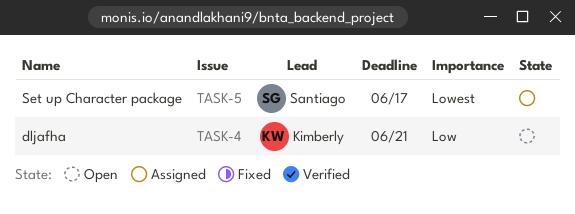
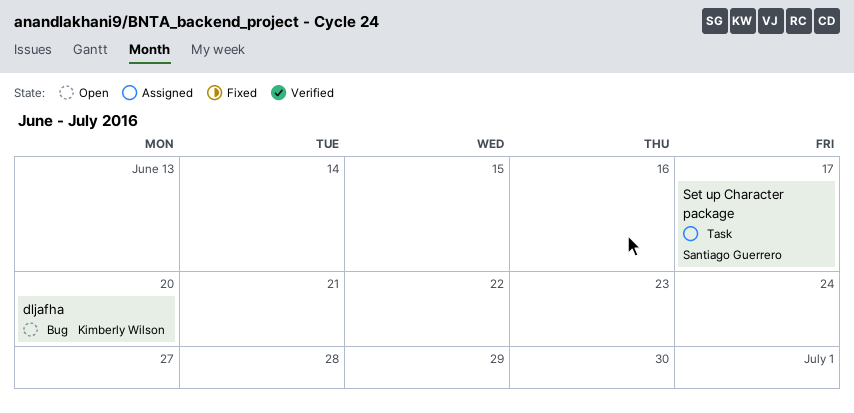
dljafha, due: Jun 21 -> Jun 20

